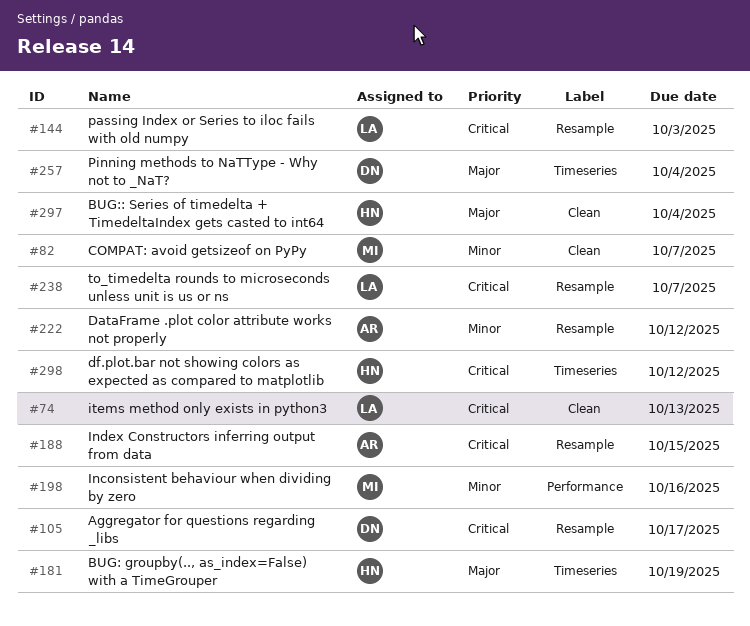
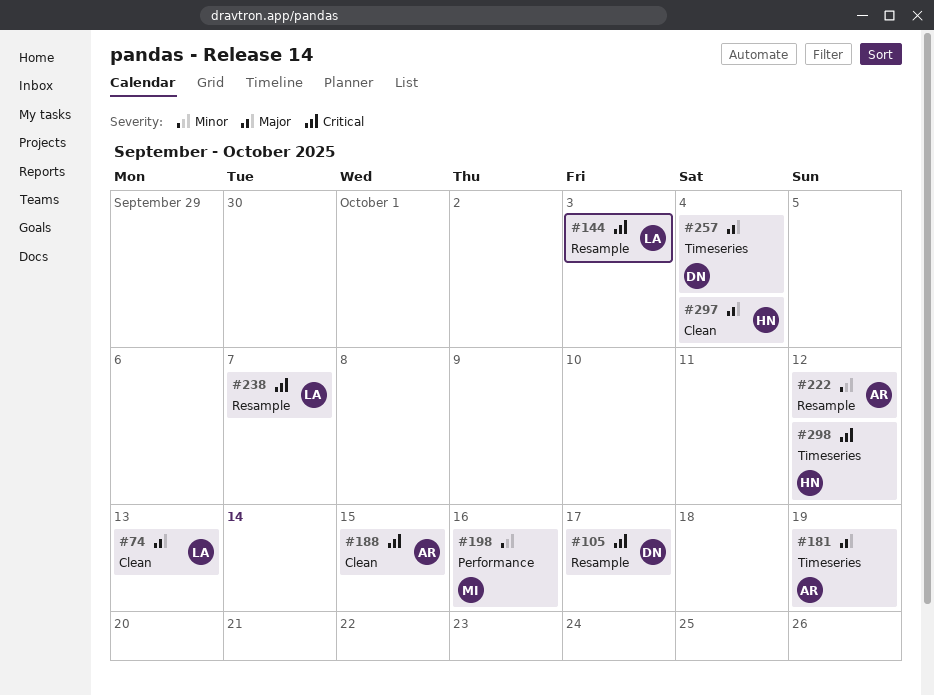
#74, priority: Critical -> Major
#82: present -> none
#181, owner: HN -> AR
#188, label: Resample -> Clean

